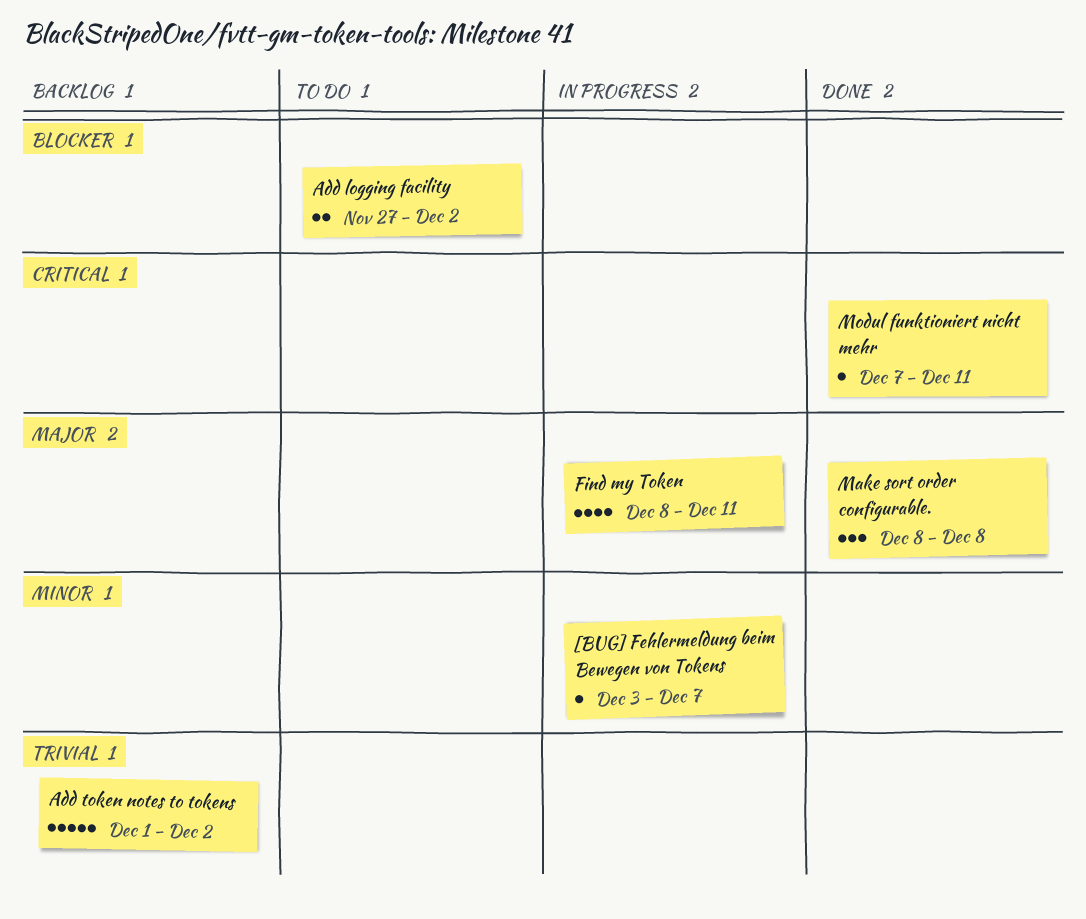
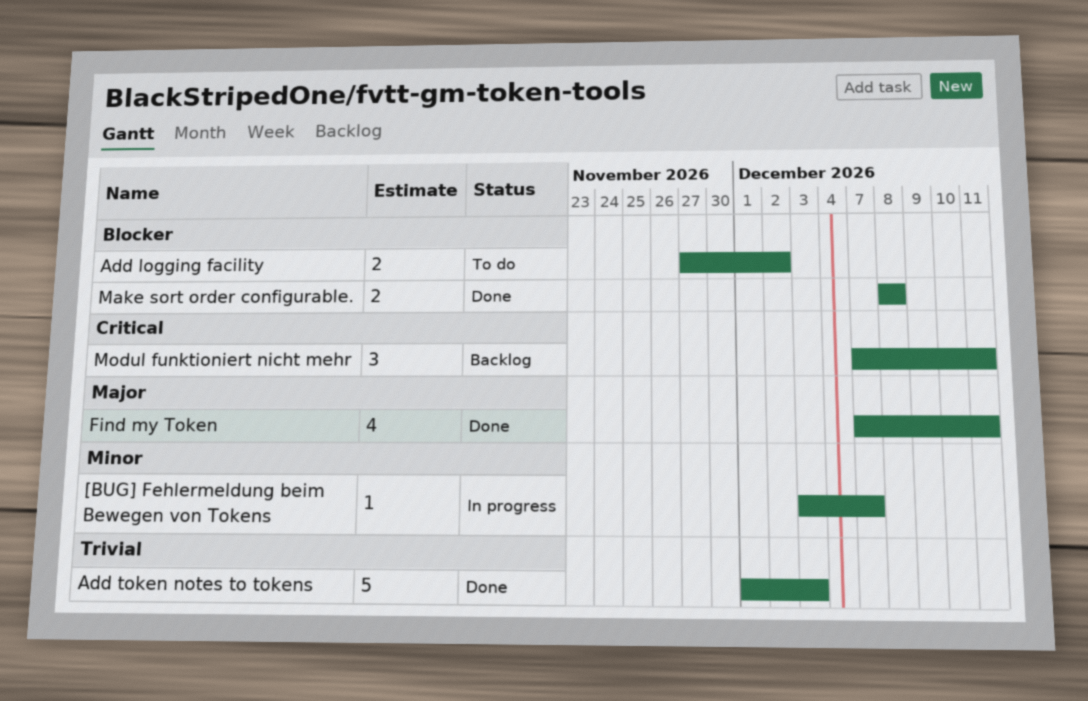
Add token notes to tokens, status: Backlog -> Done
Add token notes to tokens, due: Dec 2 -> Dec 3
Find my Token, status: In progress -> Done
Find my Token, start: Dec 8 -> Dec 7
Make sort order configurable., priority: Major -> Blocker
Make sort order configurable., estimate: 3 -> 2
Modul funktioniert nicht mehr, status: Done -> Backlog
Modul funktioniert nicht mehr, estimate: 1 -> 3

